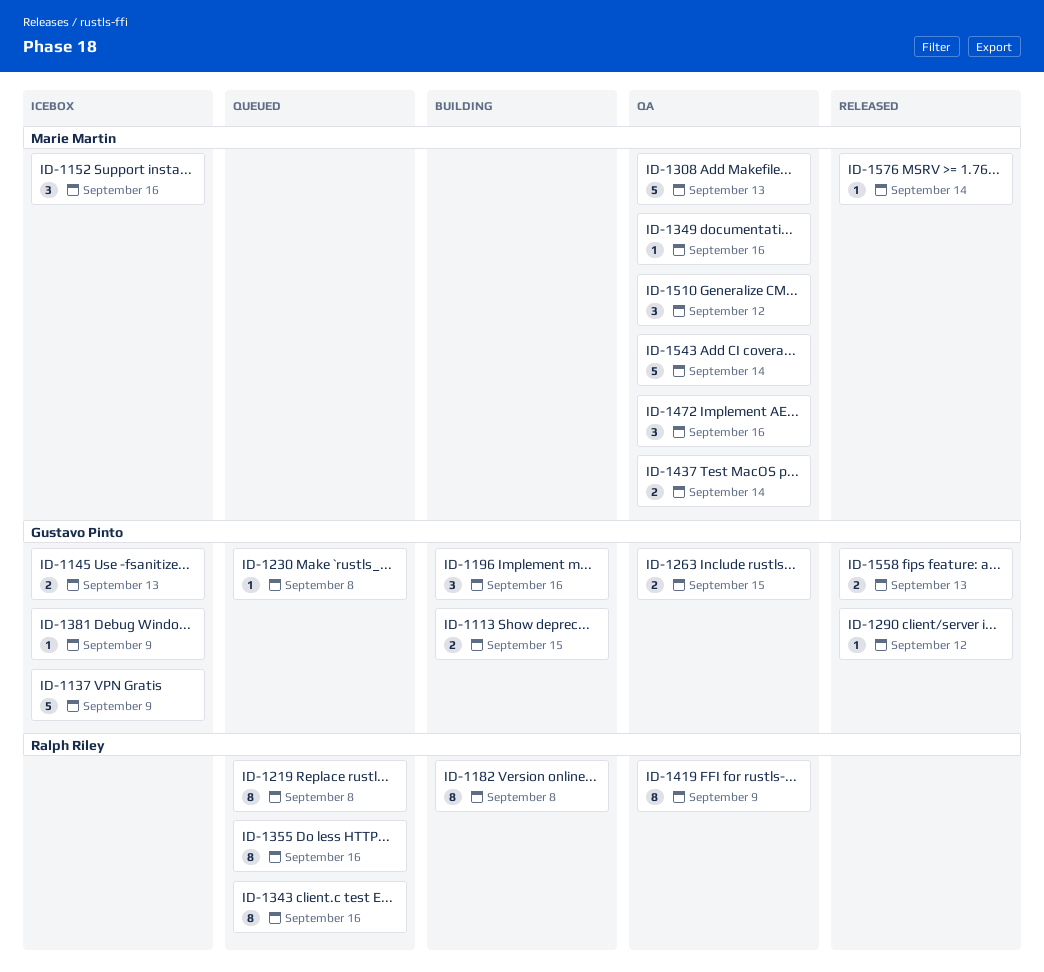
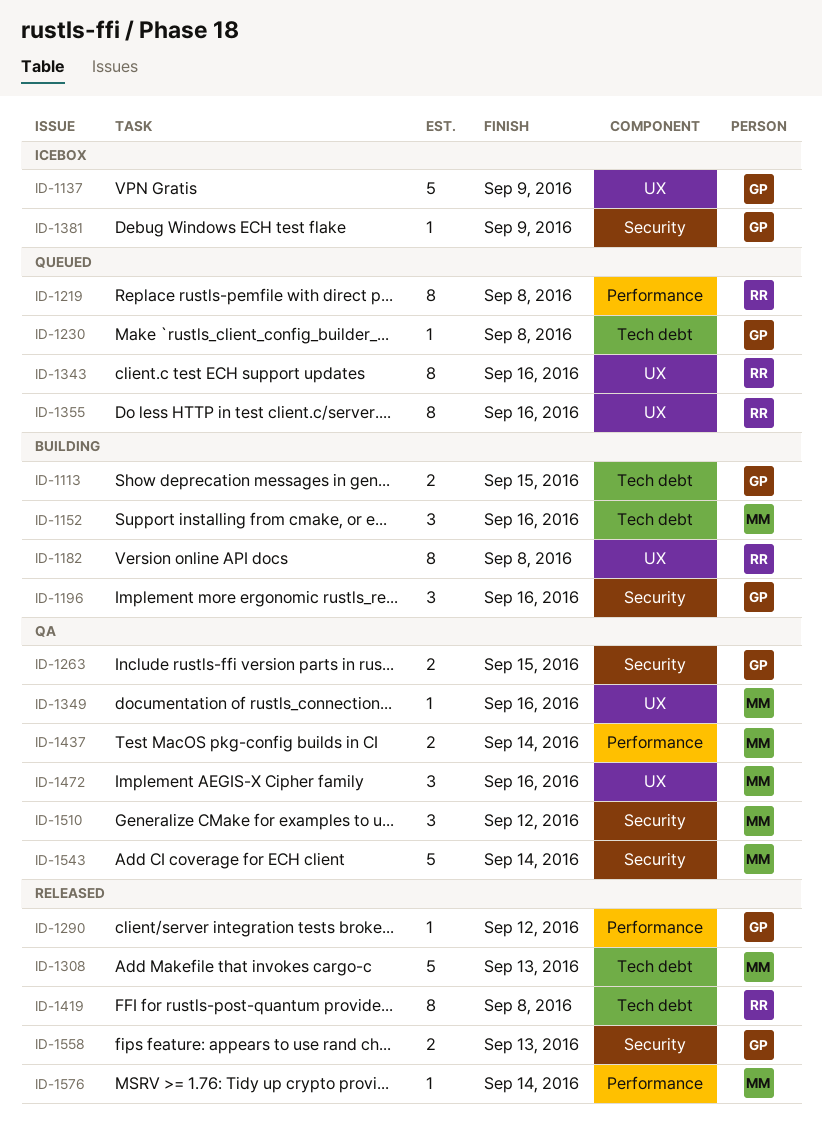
ID-1145: present -> none
ID-1152, status: Icebox -> Building
ID-1308, status: QA -> Released
ID-1419, status: QA -> Released
ID-1419, due: Sep 9 -> Sep 8

